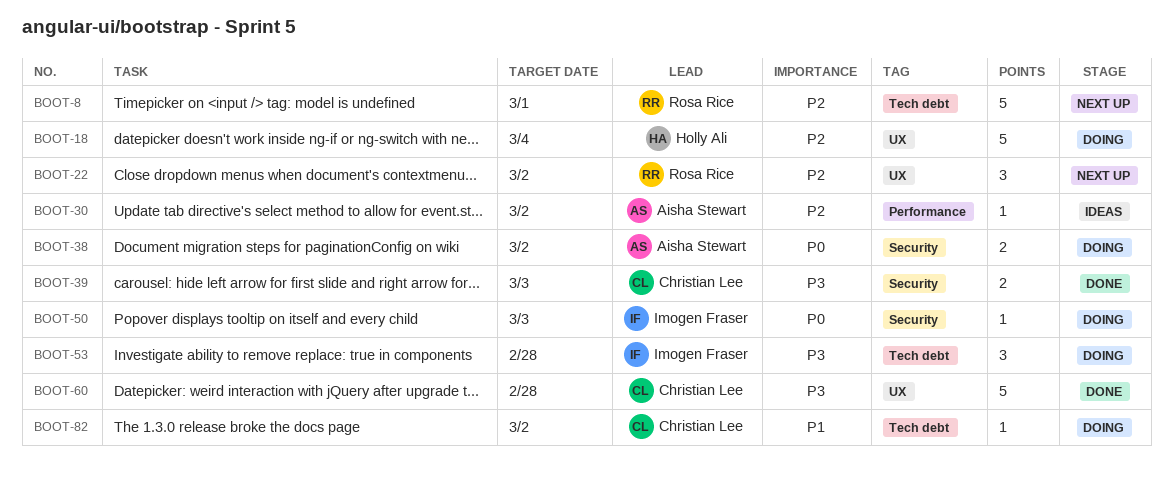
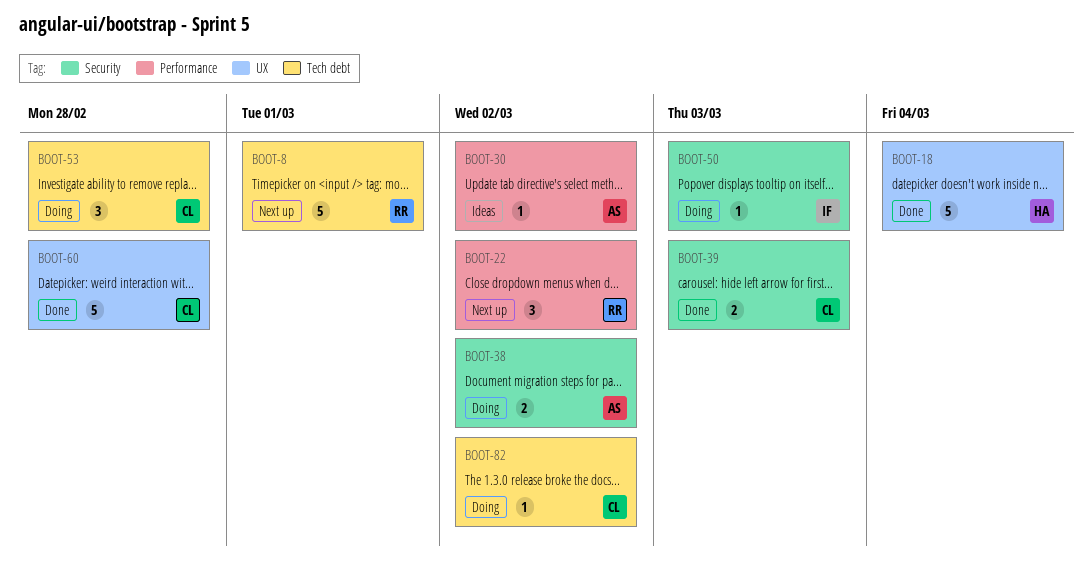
BOOT-18, status: Doing -> Done
BOOT-22, label: UX -> Performance
BOOT-53, owner: Imogen Fraser -> Christian Lee

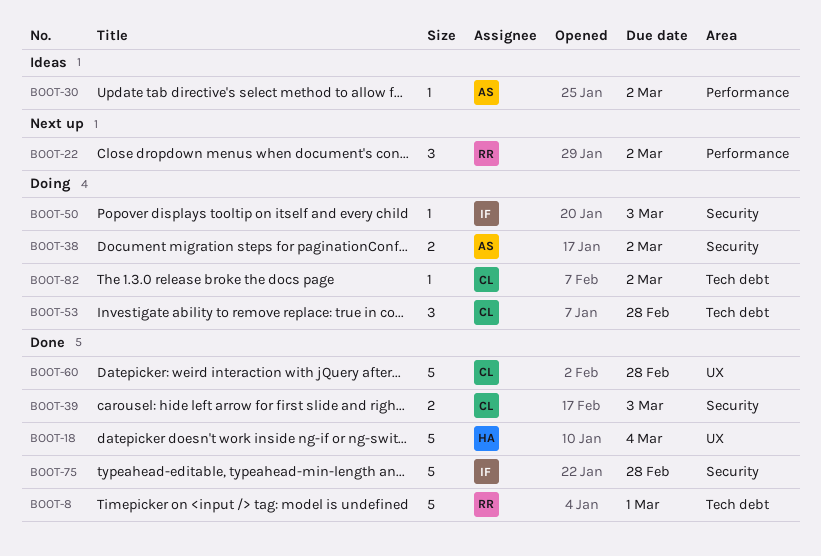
BOOT-8, status: Next up -> Done
BOOT-75: none -> present

